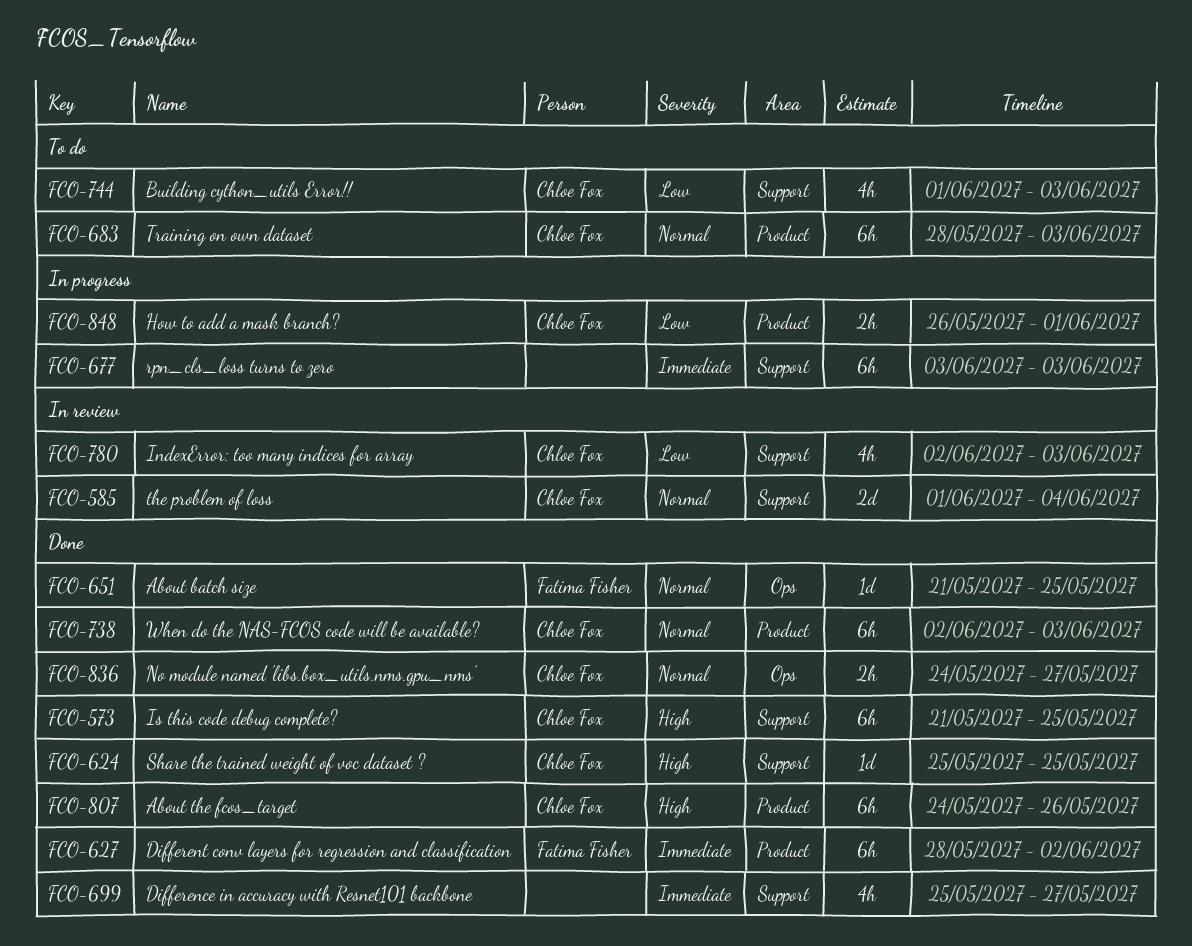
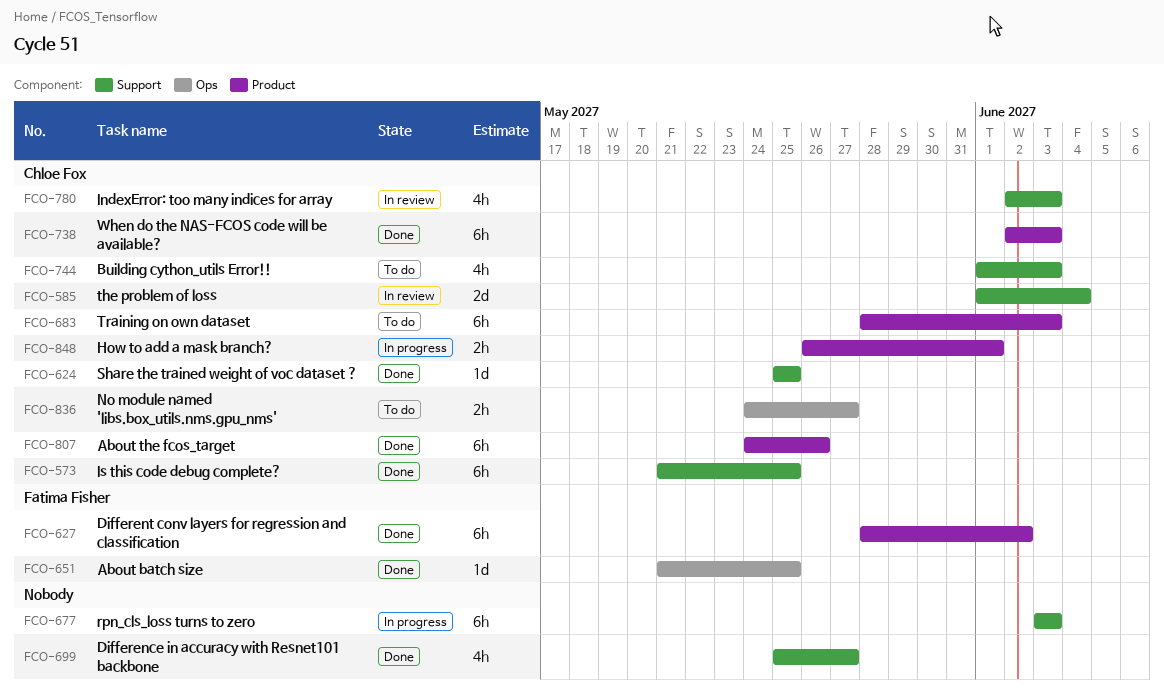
FCO-836, status: Done -> To do

